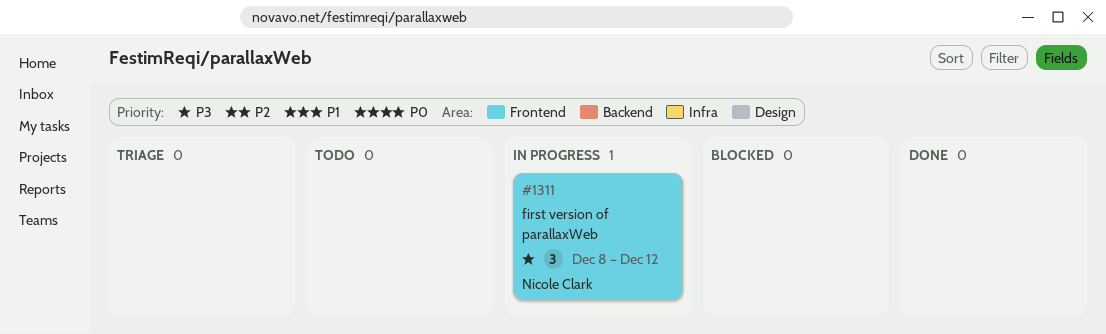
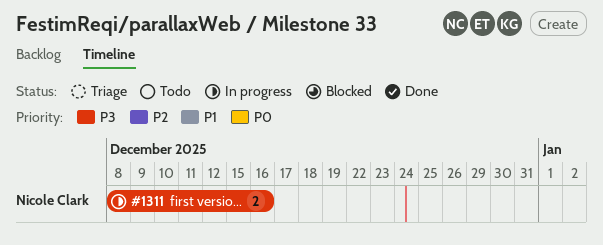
#1311, estimate: 3 -> 2
#1311, due: Dec 12 -> Dec 16

